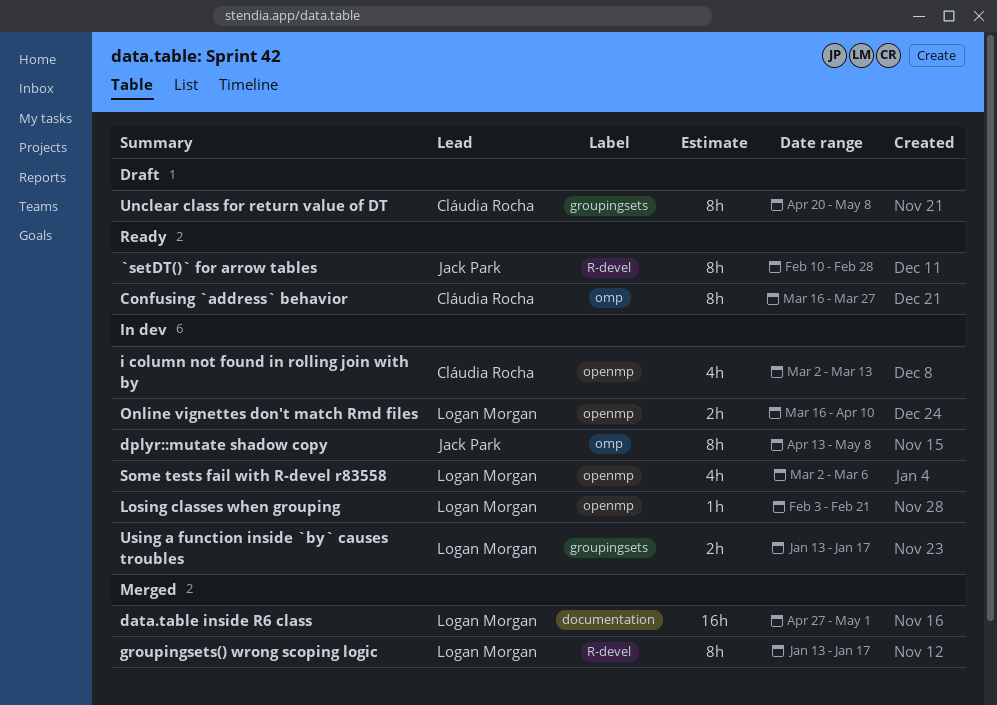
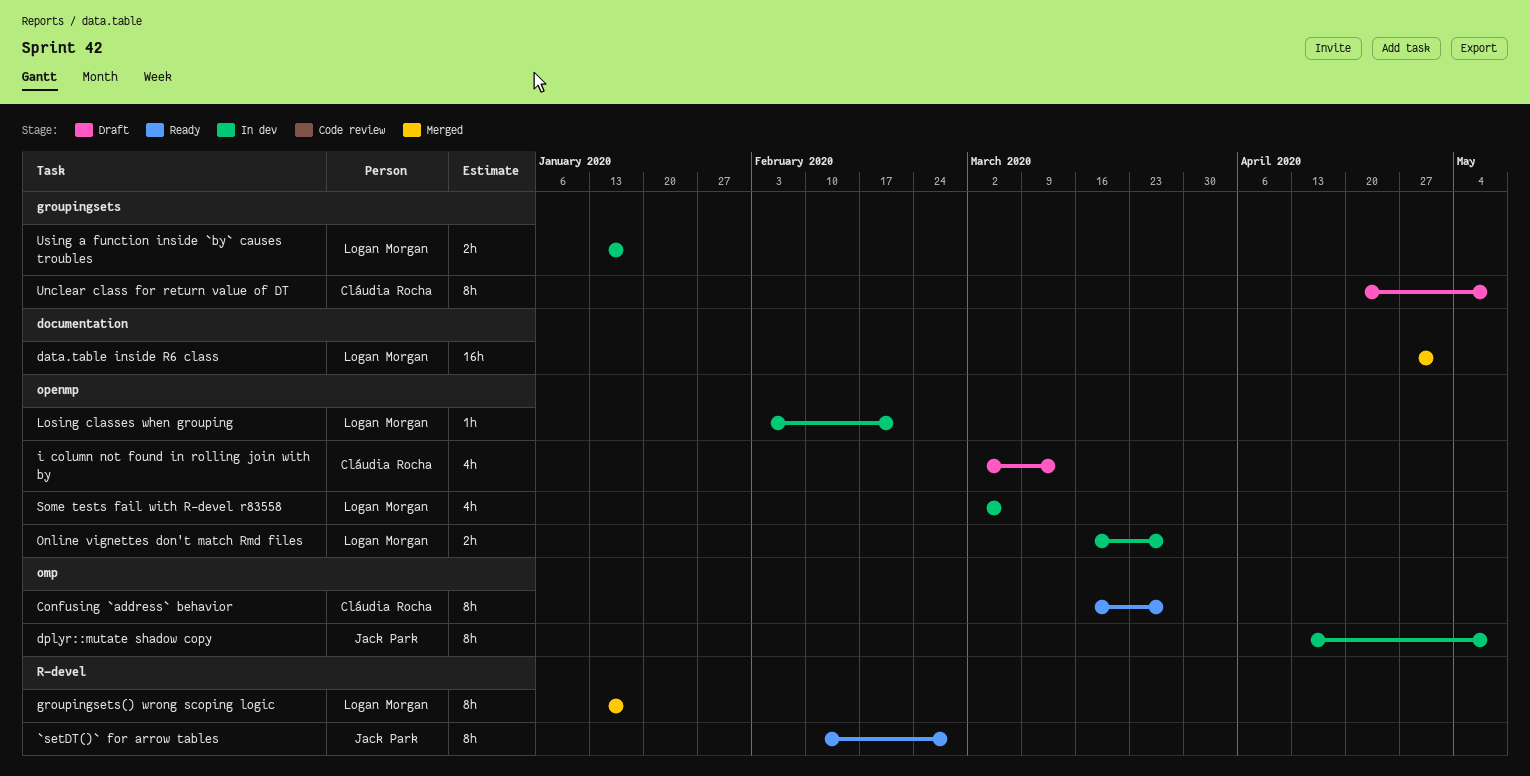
i column not found in rolling join with by, status: In dev -> Draft
Online vignettes don't match Rmd files, due: Apr 10 -> Mar 27

